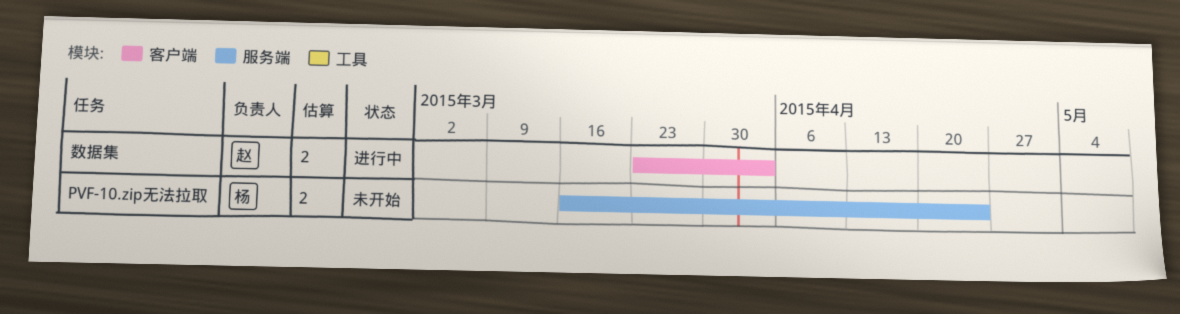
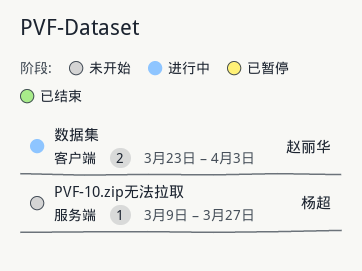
PVF-10.zip无法拉取, estimate: 2 -> 1
PVF-10.zip无法拉取, start: Mar 16 -> Mar 9
PVF-10.zip无法拉取, due: Apr 24 -> Mar 27

